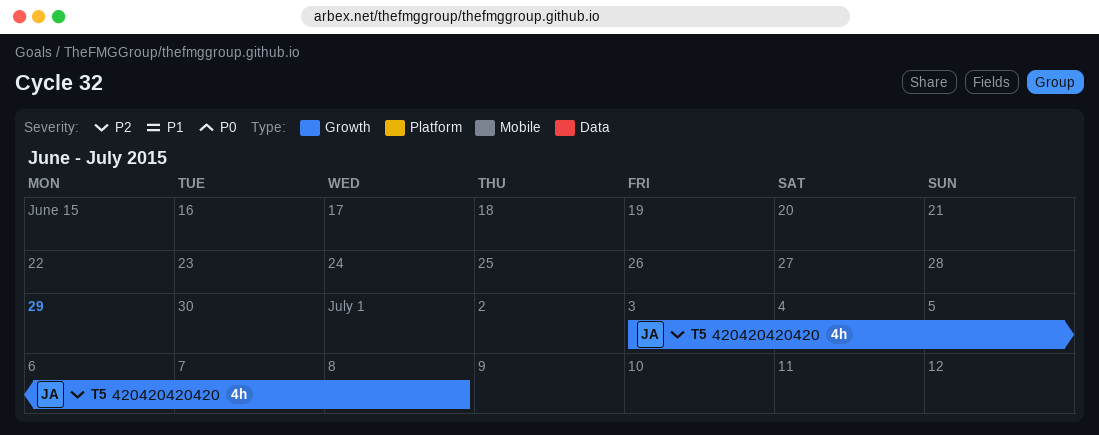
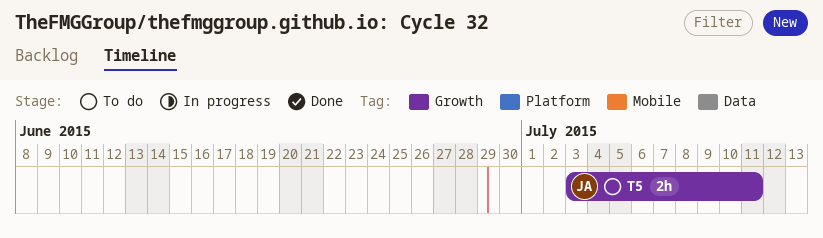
T5, estimate: 4h -> 2h
T5, due: Jul 8 -> Jul 11

